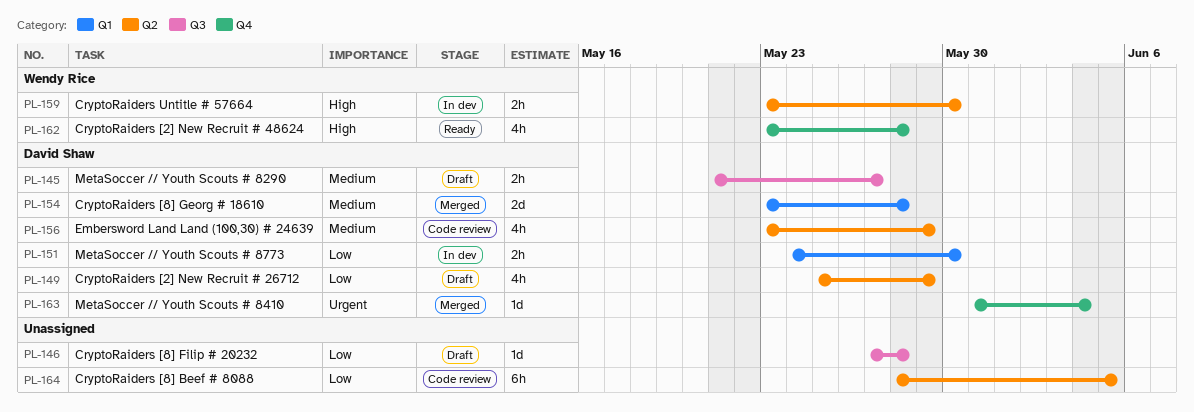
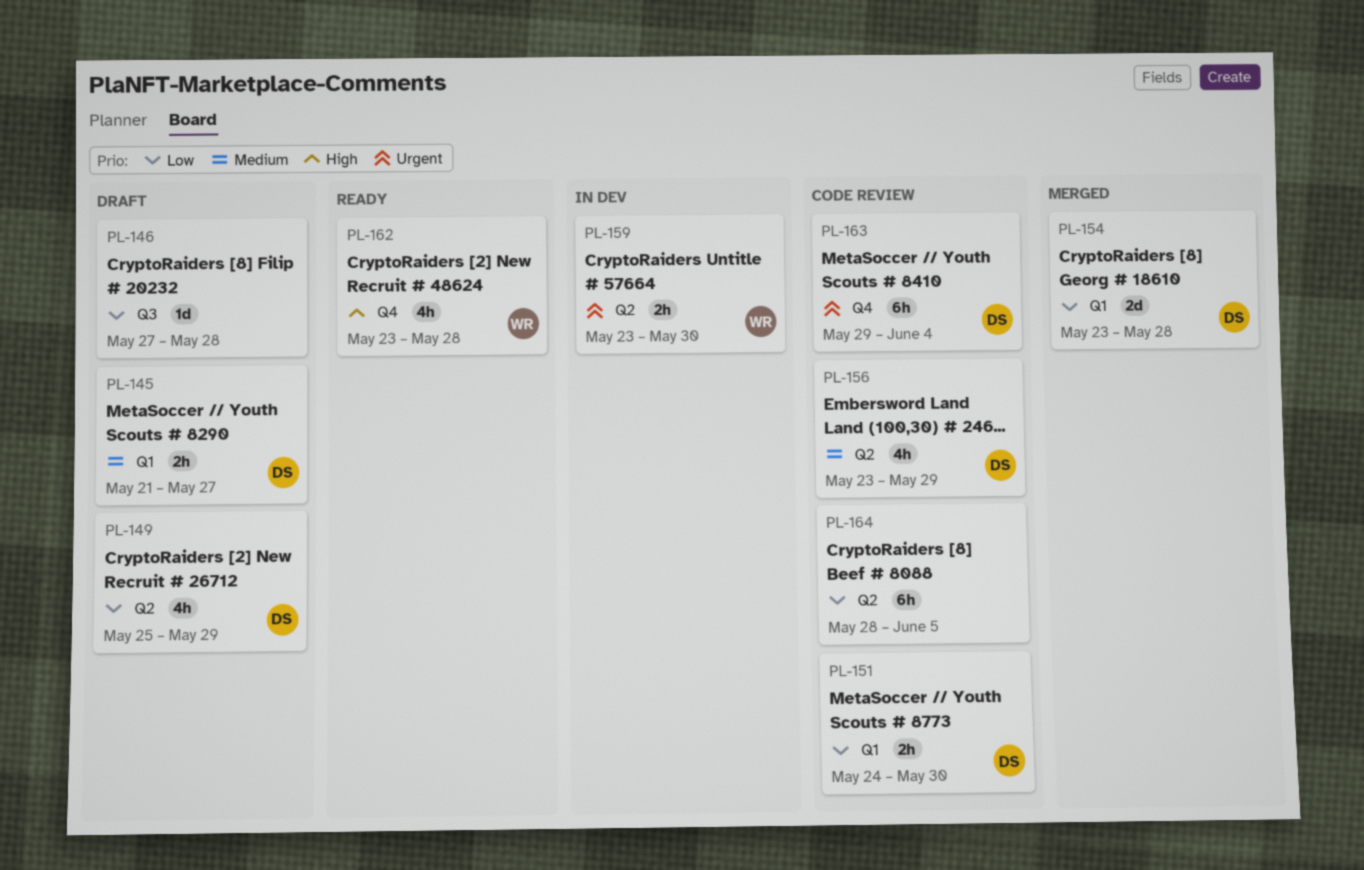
PL-145, label: Q3 -> Q1
PL-151, status: In dev -> Code review
PL-154, priority: Medium -> Low
PL-159, priority: High -> Urgent
PL-163, status: Merged -> Code review
PL-163, estimate: 1d -> 6h
PL-163, start: May 31 -> May 29

